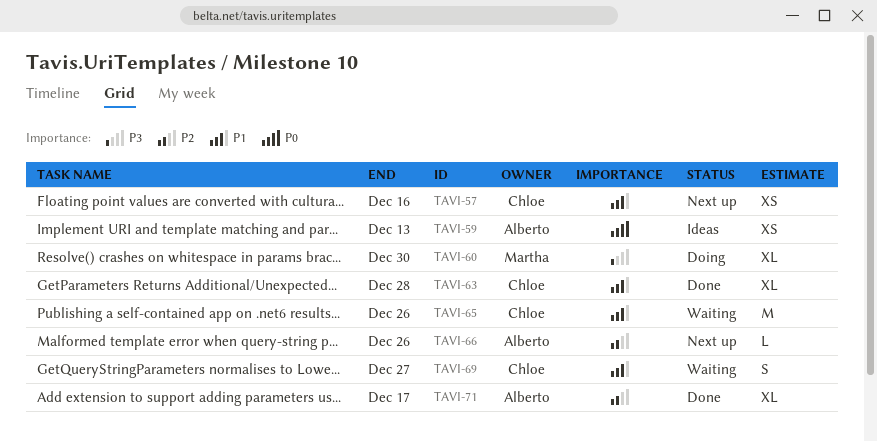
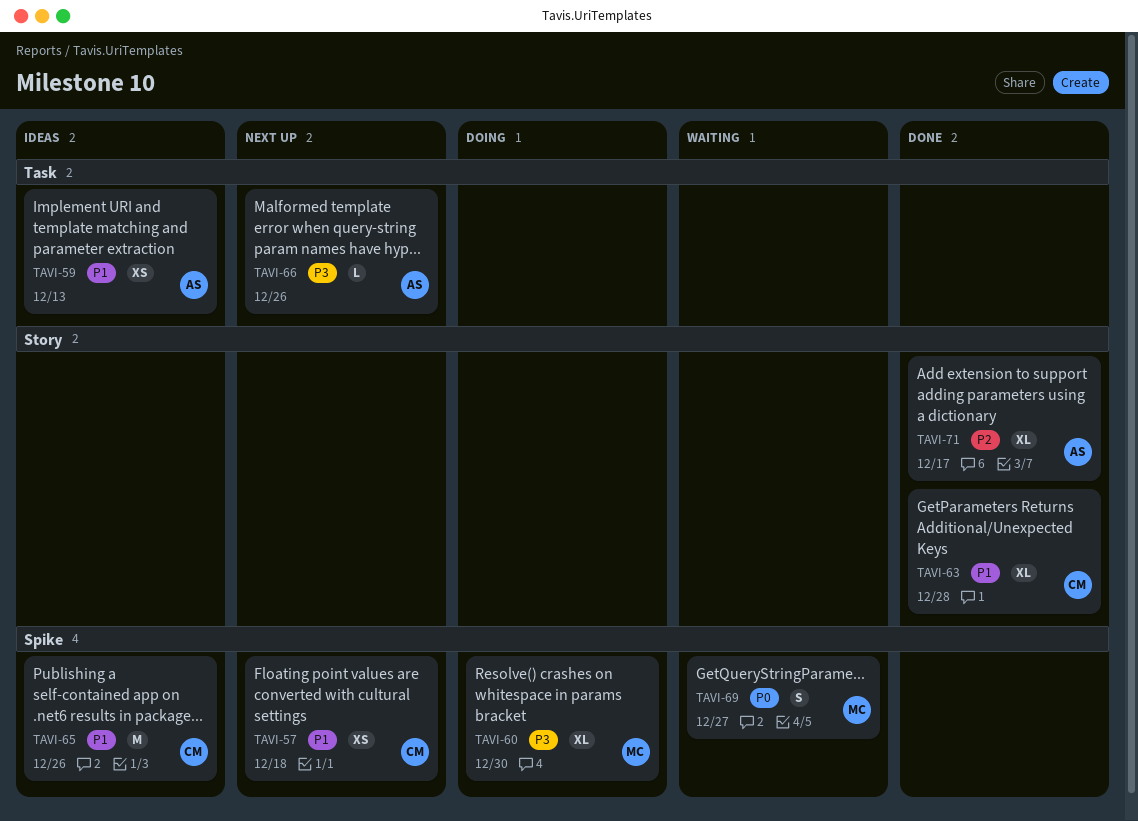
TAVI-57, due: Dec 16 -> Dec 18
TAVI-59, priority: P0 -> P1
TAVI-65, status: Waiting -> Ideas
TAVI-66, priority: P2 -> P3
TAVI-69, owner: Chloe -> Martha
TAVI-69, priority: P1 -> P0

